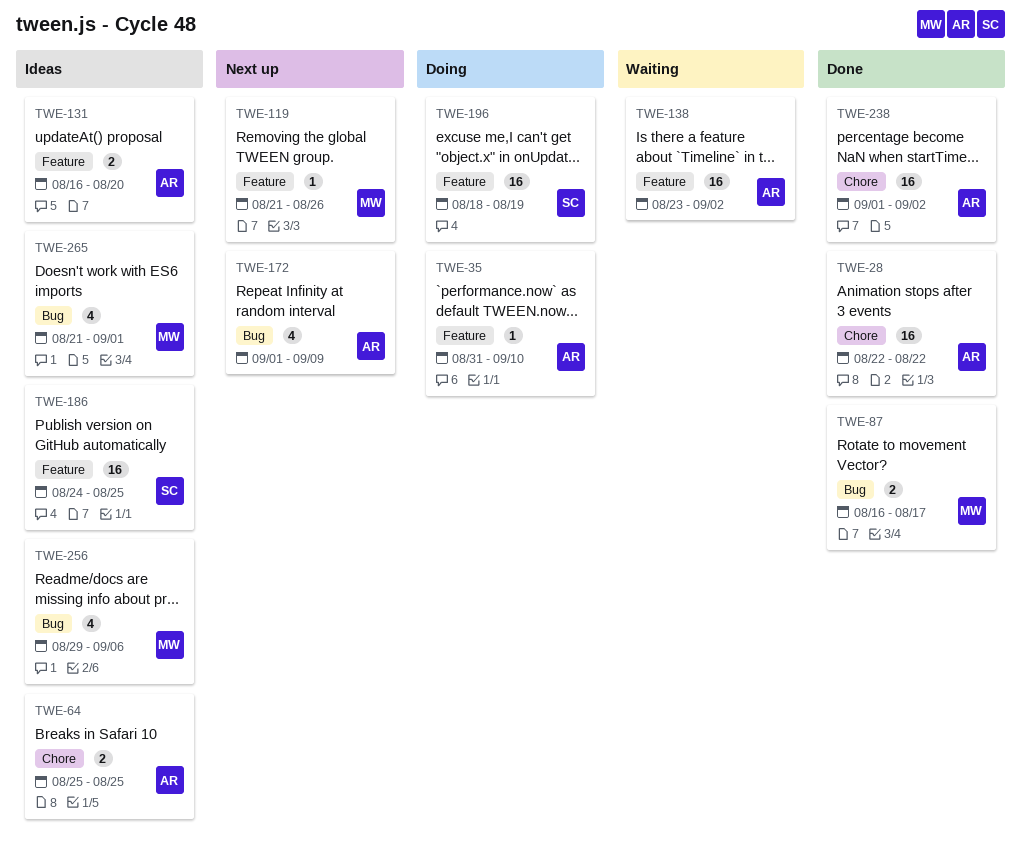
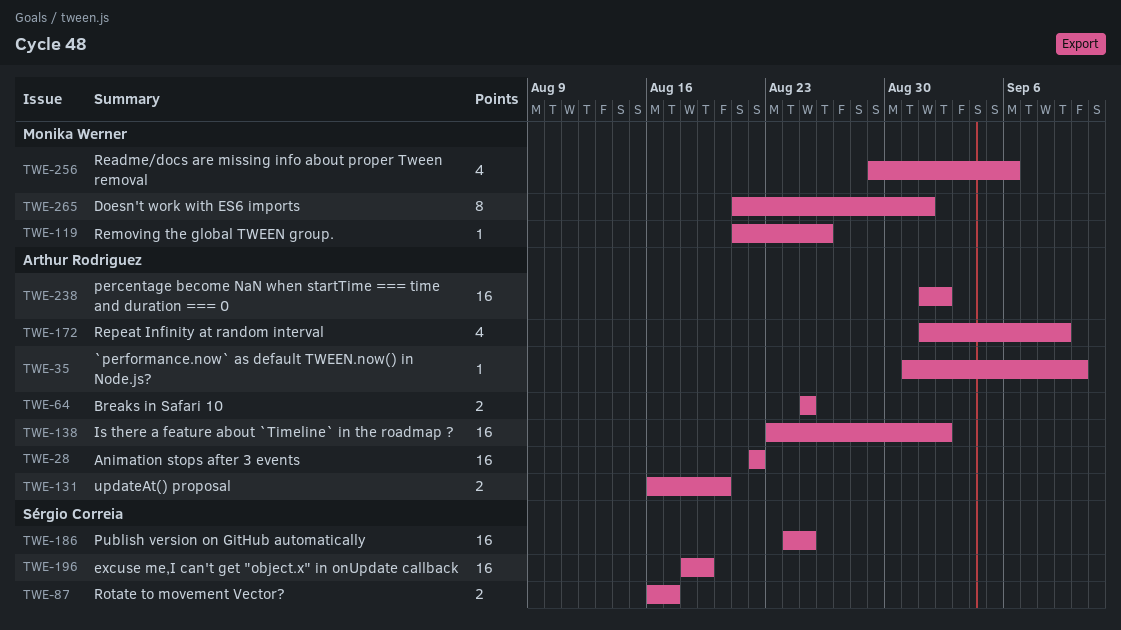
TWE-87, owner: Monika Werner -> Sérgio Correia
TWE-265, estimate: 4 -> 8

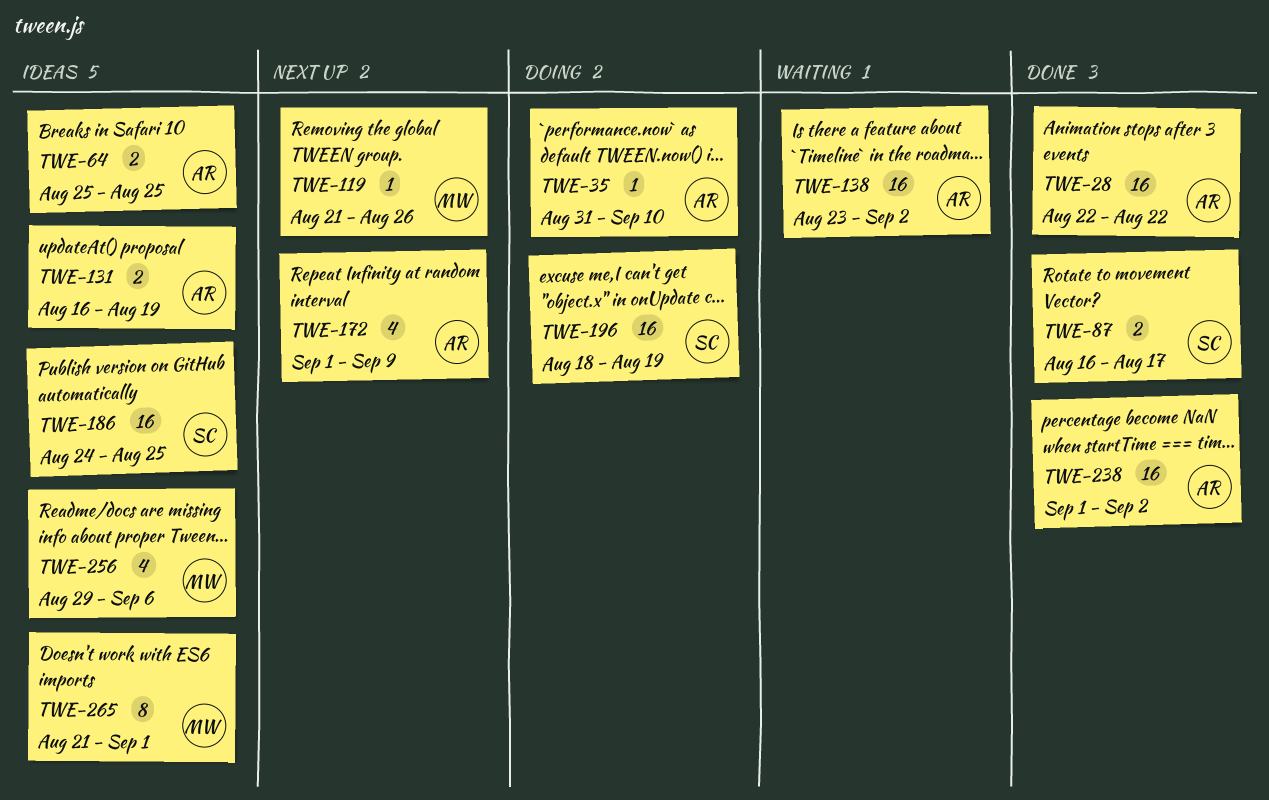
TWE-131, due: Aug 20 -> Aug 19

